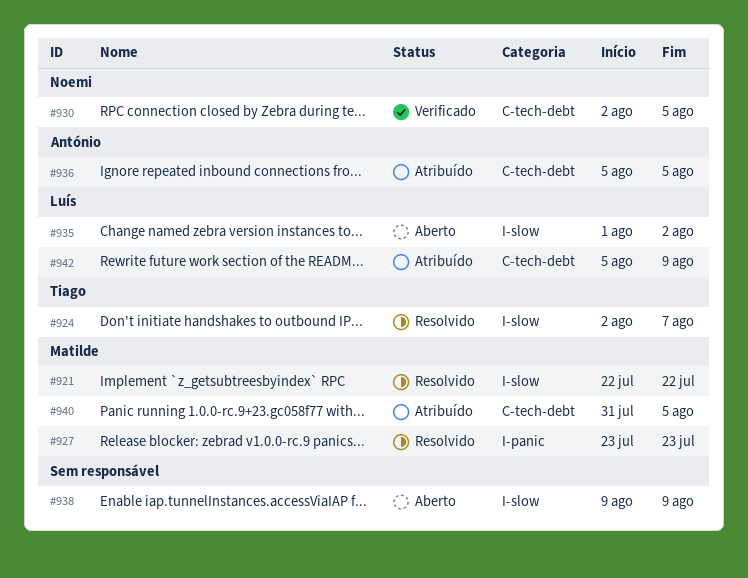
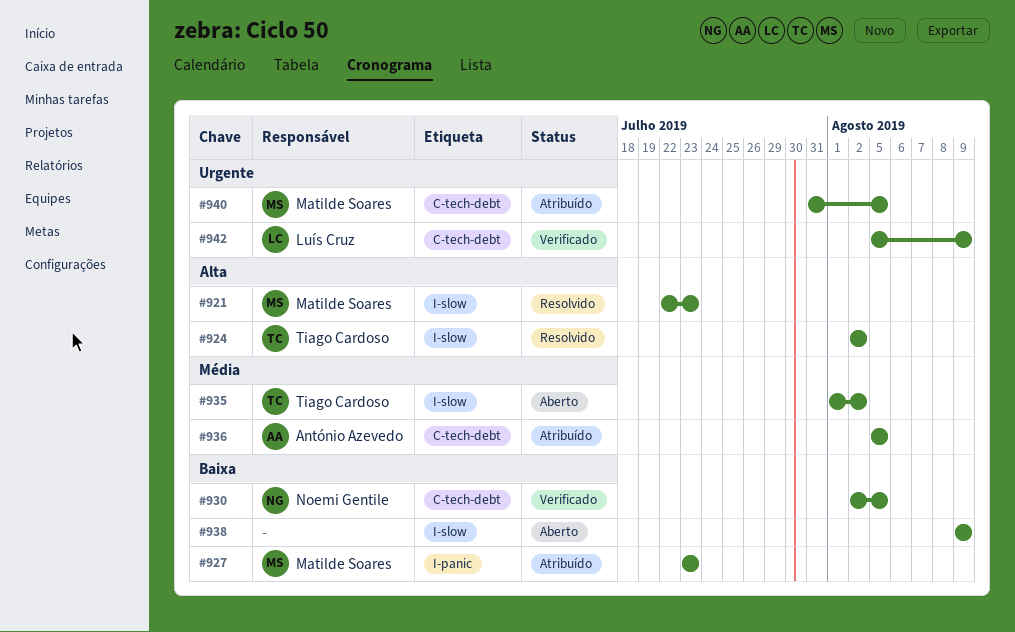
#921, due: Jul 22 -> Jul 23
#924, due: Aug 7 -> Aug 2
#927, status: Resolvido -> Atribuído
#935, owner: Luís Cruz -> Tiago Cardoso
#942, status: Atribuído -> Verificado

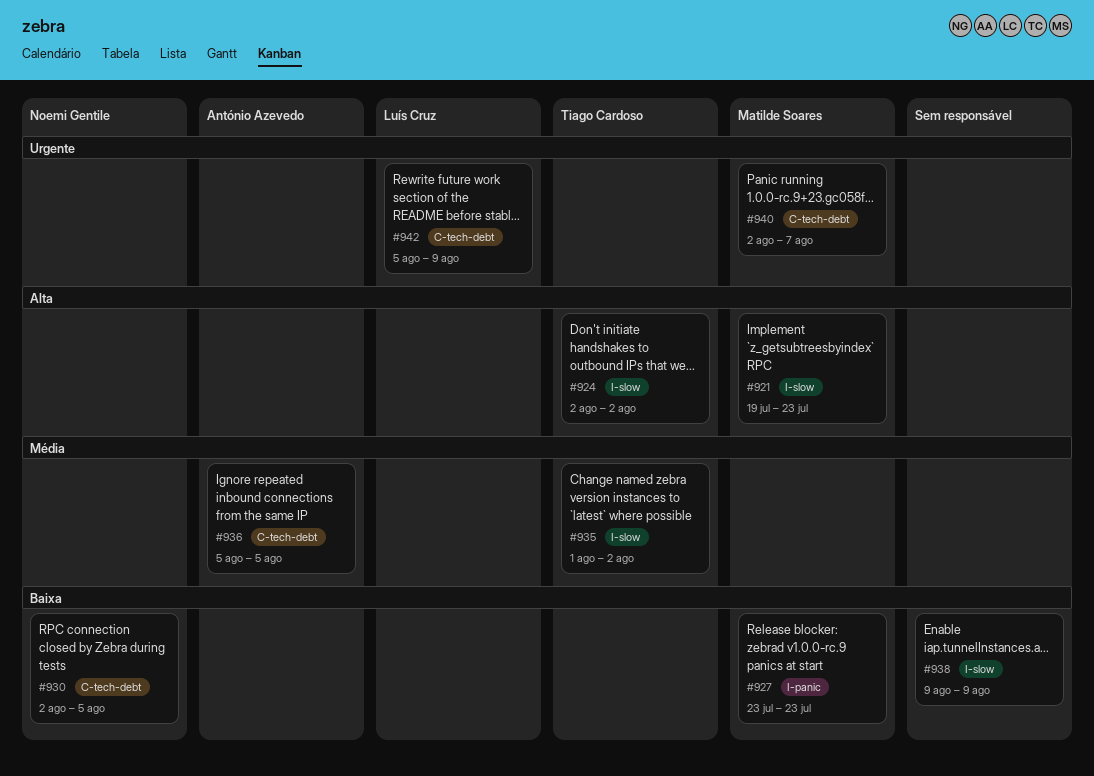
#921, start: Jul 22 -> Jul 19
#940, start: Jul 31 -> Aug 2
#940, due: Aug 5 -> Aug 7

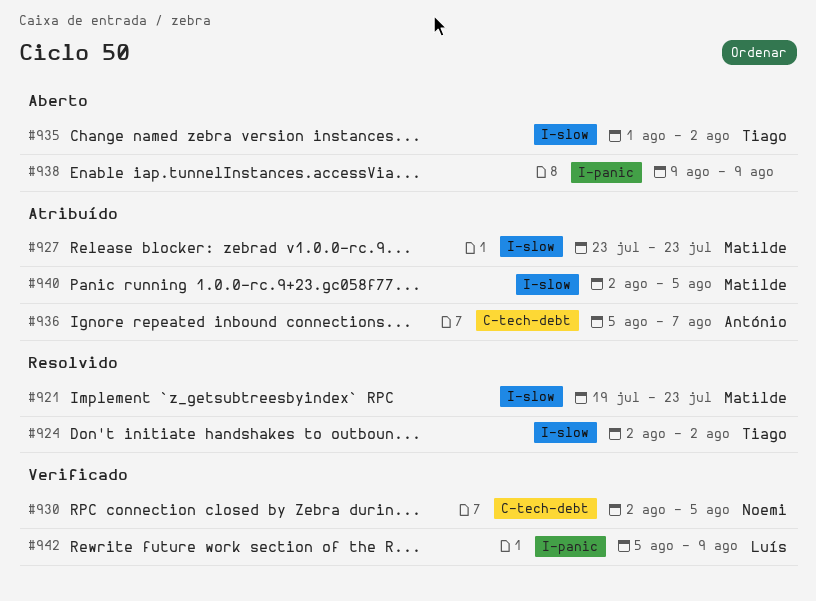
#927, label: I-panic -> I-slow
#936, due: Aug 5 -> Aug 7
#938, label: I-slow -> I-panic
#940, label: C-tech-debt -> I-slow
#940, due: Aug 7 -> Aug 5
#942, label: C-tech-debt -> I-panic

